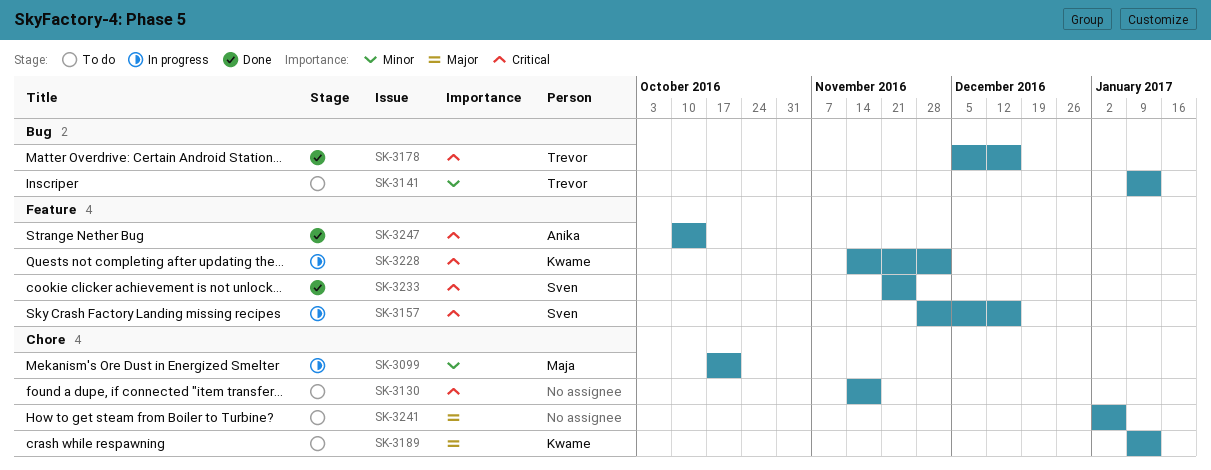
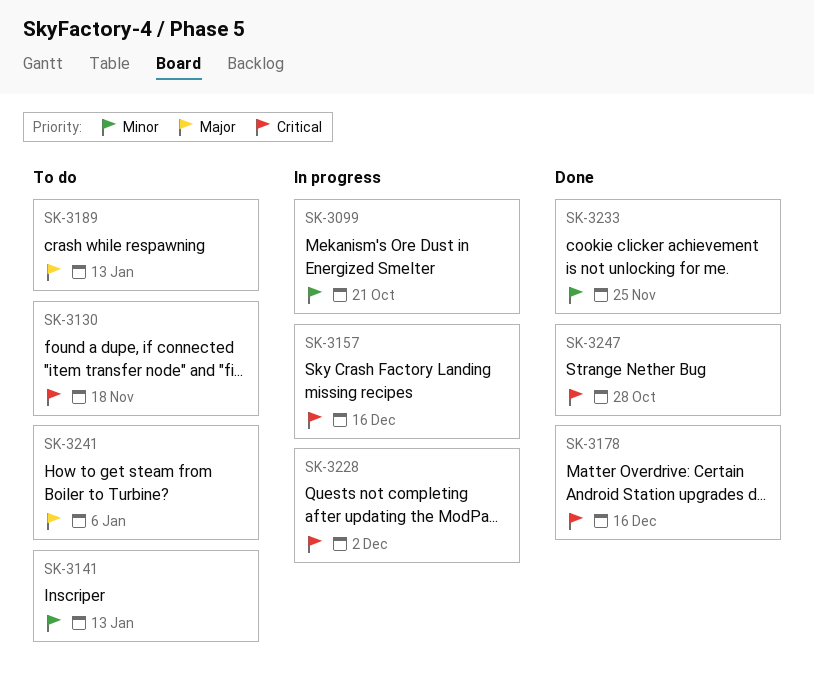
SK-3233, priority: Critical -> Minor
SK-3247, due: Oct 14 -> Oct 28

